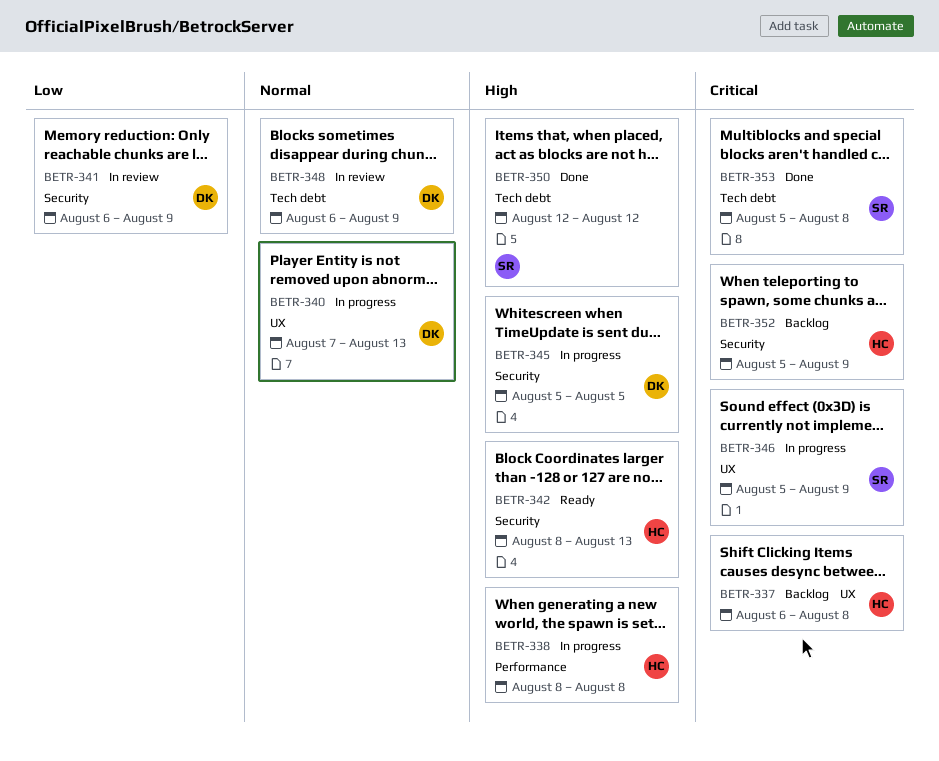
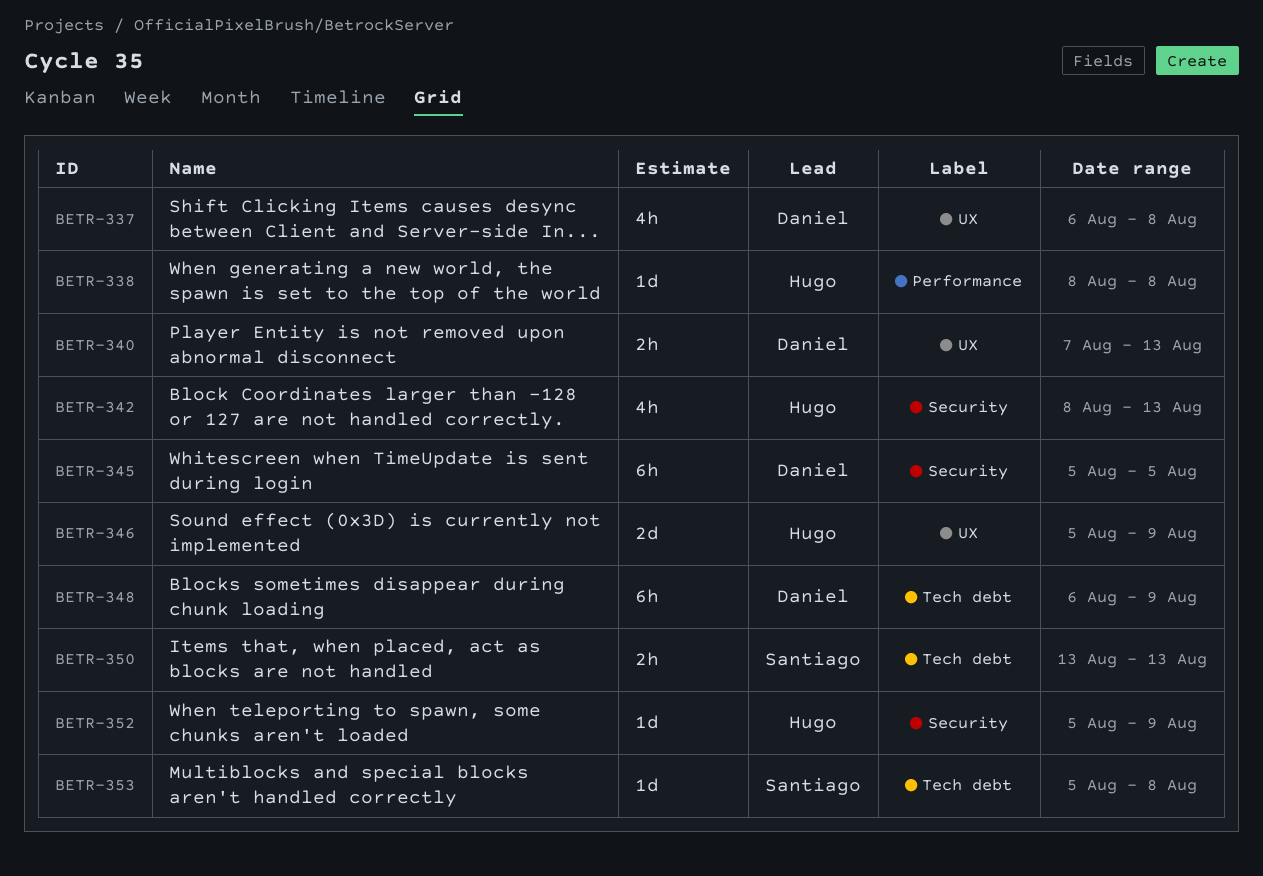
BETR-337, owner: Hugo -> Daniel
BETR-341: present -> none
BETR-346, owner: Santiago -> Hugo
BETR-350, start: Aug 12 -> Aug 13
BETR-350, due: Aug 12 -> Aug 13

